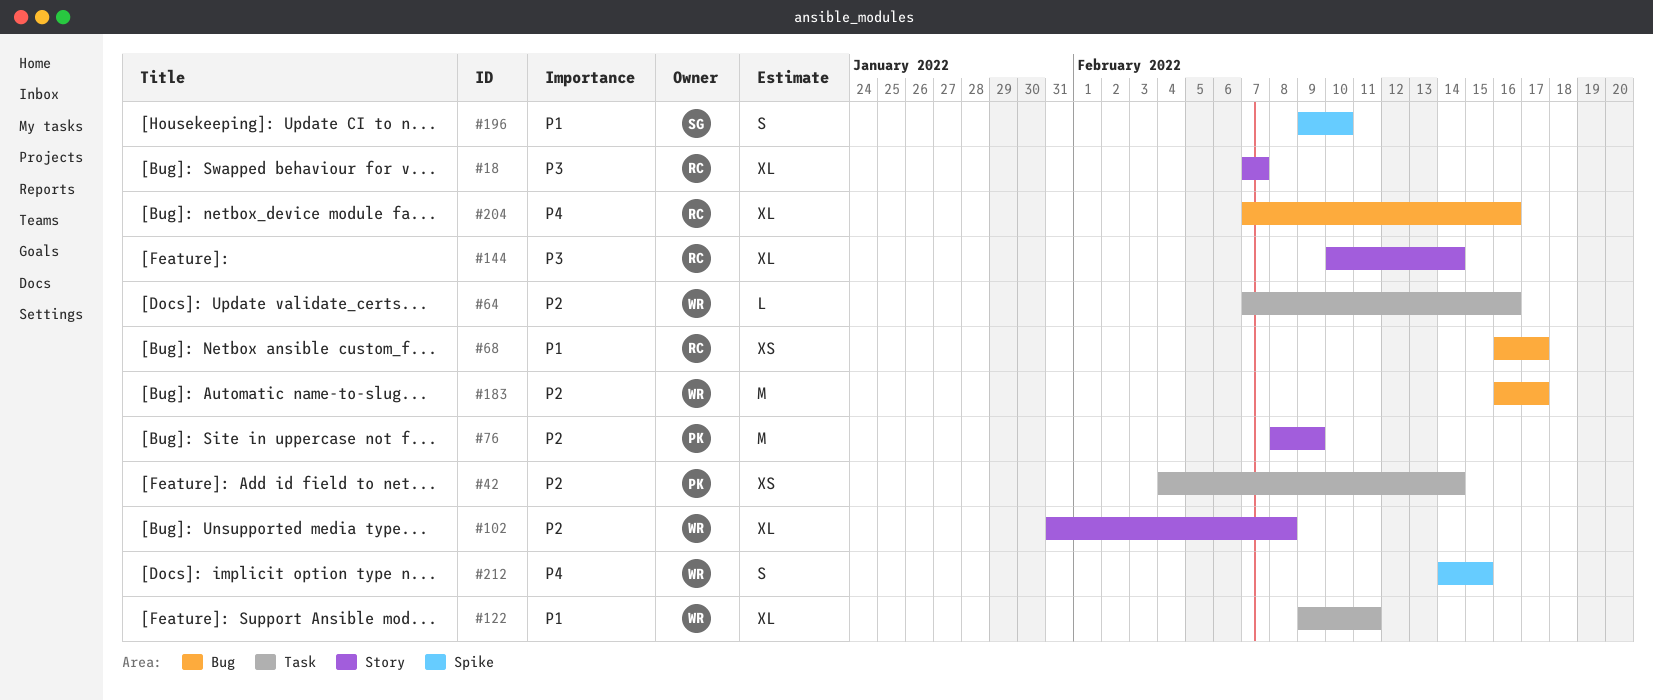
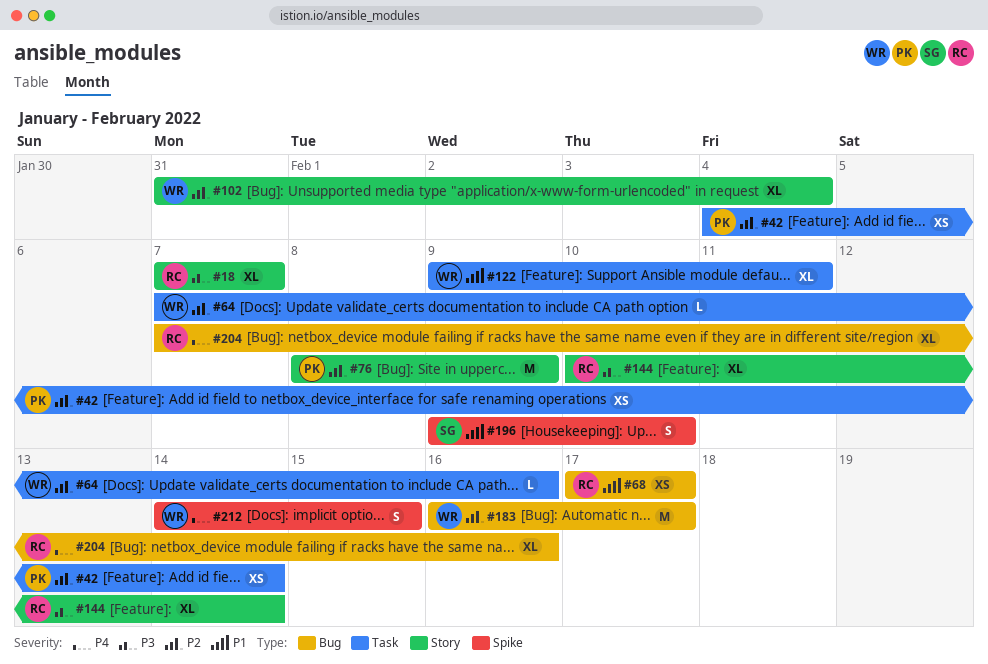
#68, start: Feb 16 -> Feb 17
#102, due: Feb 8 -> Feb 4

